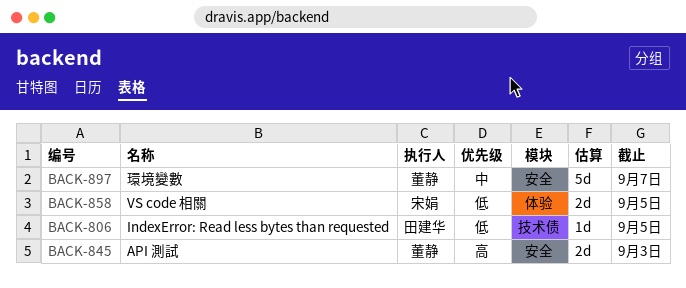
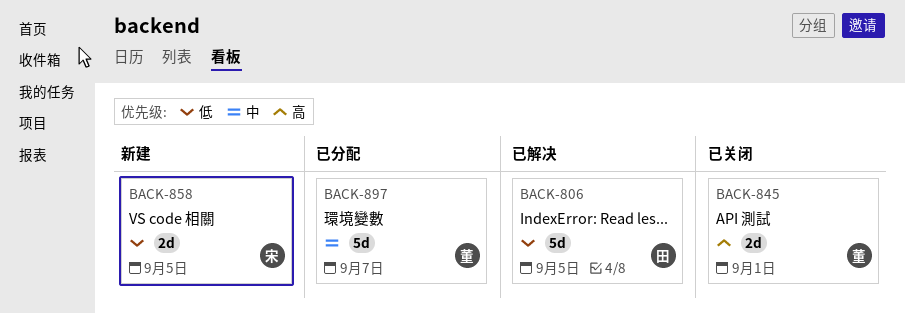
BACK-806, estimate: 1d -> 5d
BACK-845, due: Sep 3 -> Sep 1

